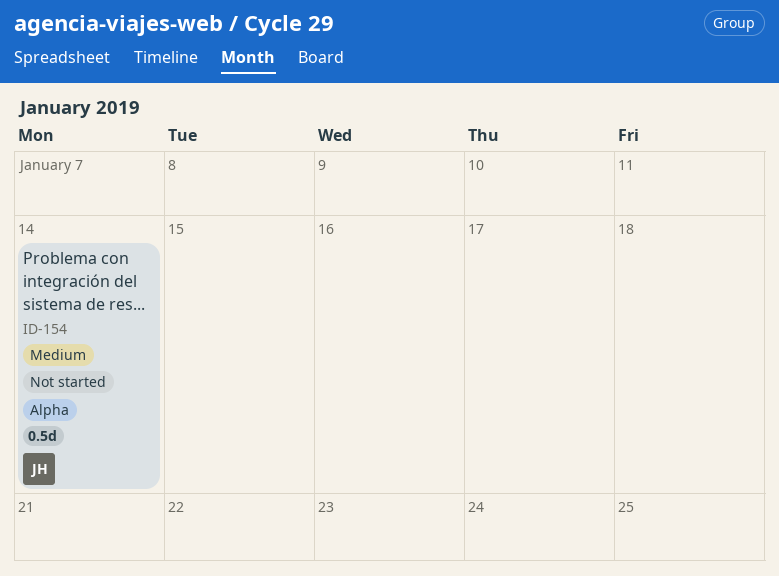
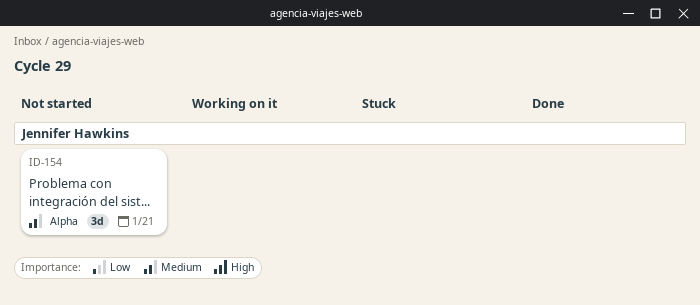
ID-154, estimate: 0.5d -> 3d
ID-154, due: Jan 14 -> Jan 21

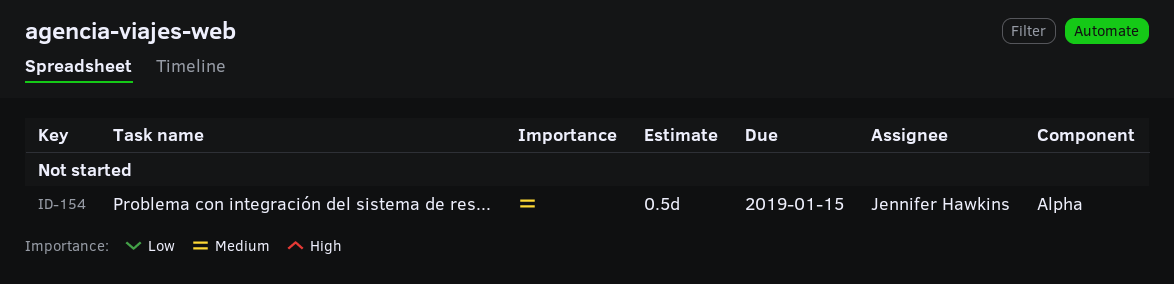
ID-154, estimate: 3d -> 0.5d
ID-154, due: Jan 21 -> Jan 15

